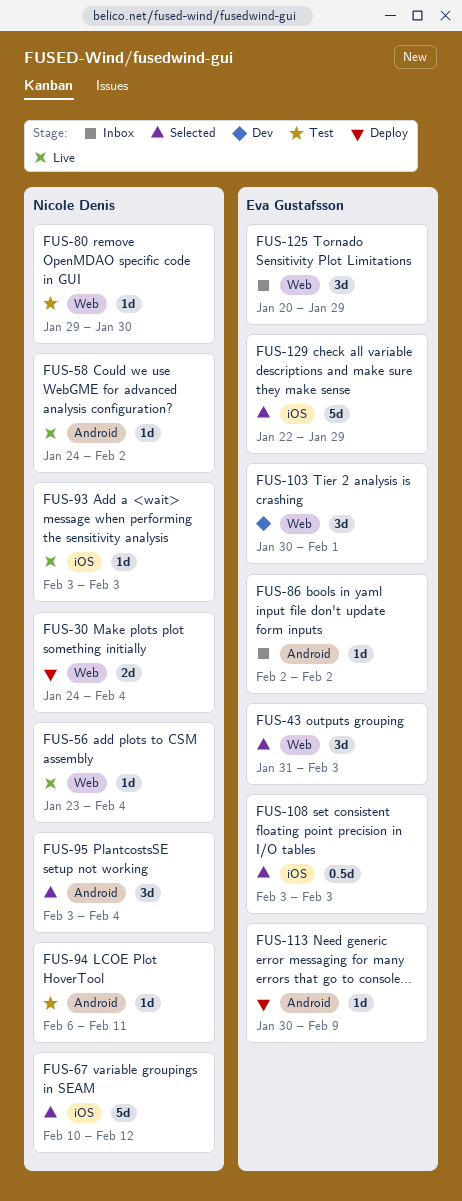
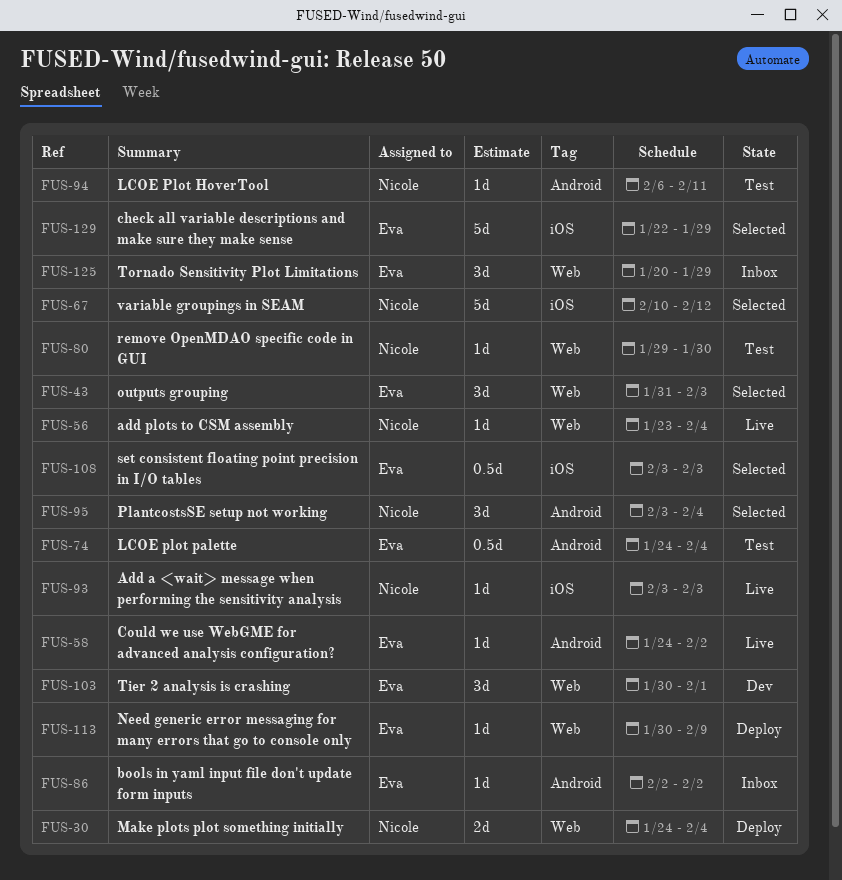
FUS-58, owner: Nicole Denis -> Eva Gustafsson
FUS-74: none -> present
FUS-113, label: Android -> Web

